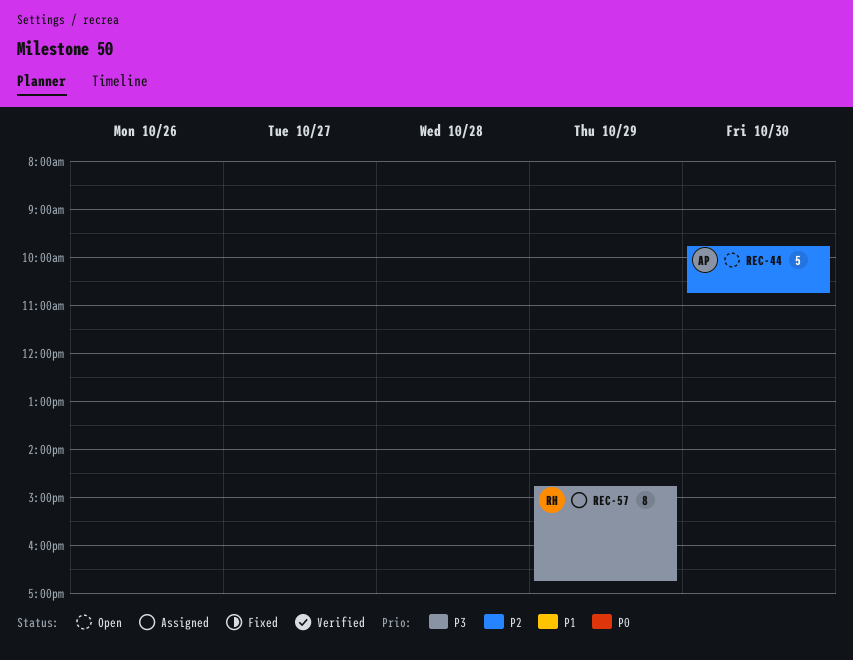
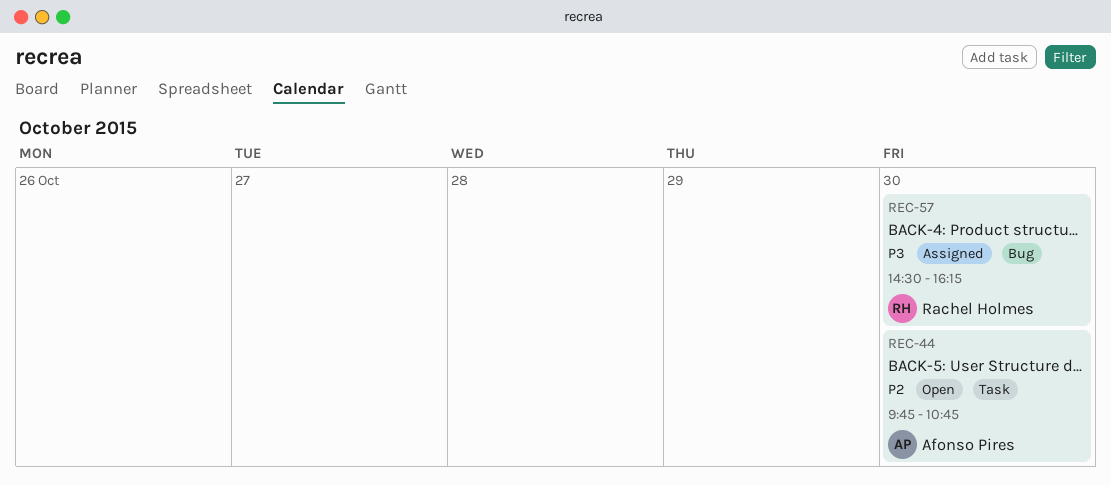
REC-57, day: Oct 29 -> Oct 30
REC-57, begins: 14:45 -> 14:30
REC-57, ends: 16:45 -> 16:15

